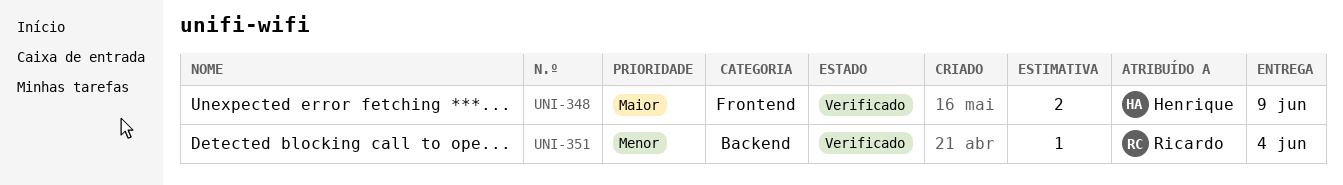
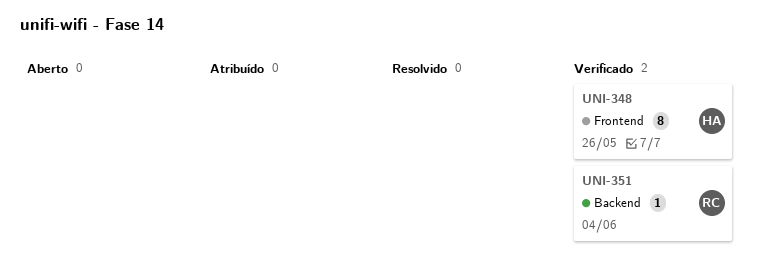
UNI-348, estimate: 2 -> 8
UNI-348, due: Jun 9 -> May 26

